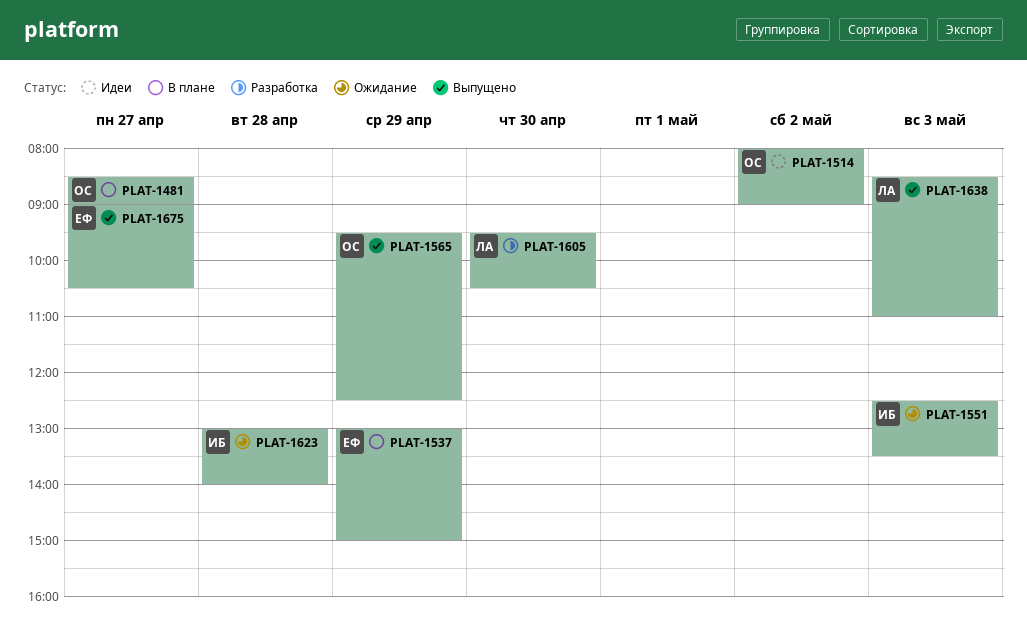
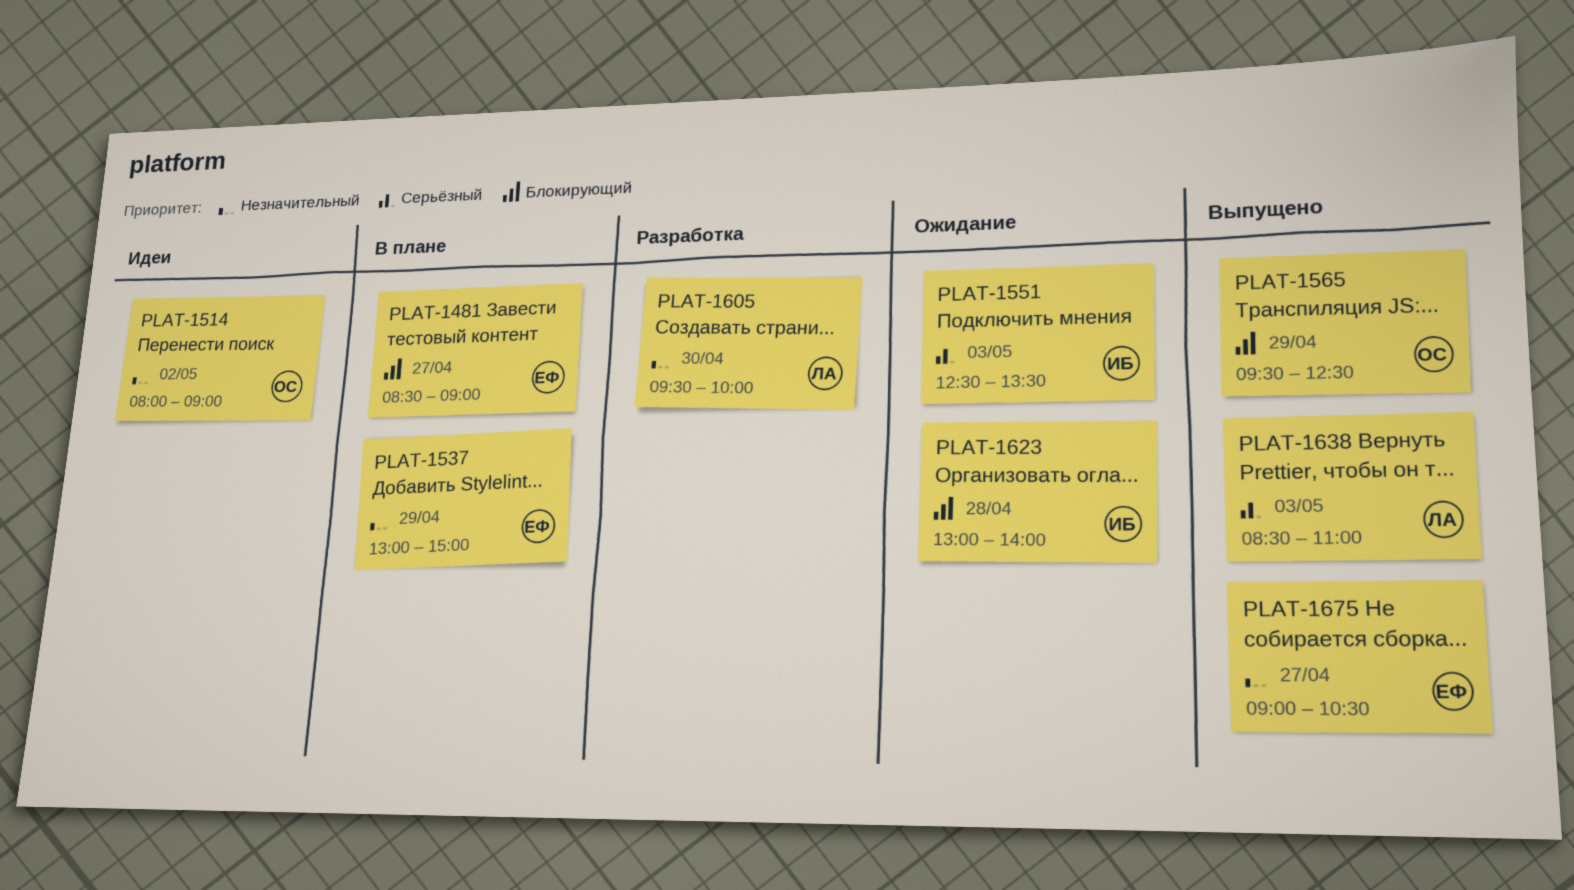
PLAT-1481, owner: ОС -> ЕФ
PLAT-1605, ends: 10:30 -> 10:00

